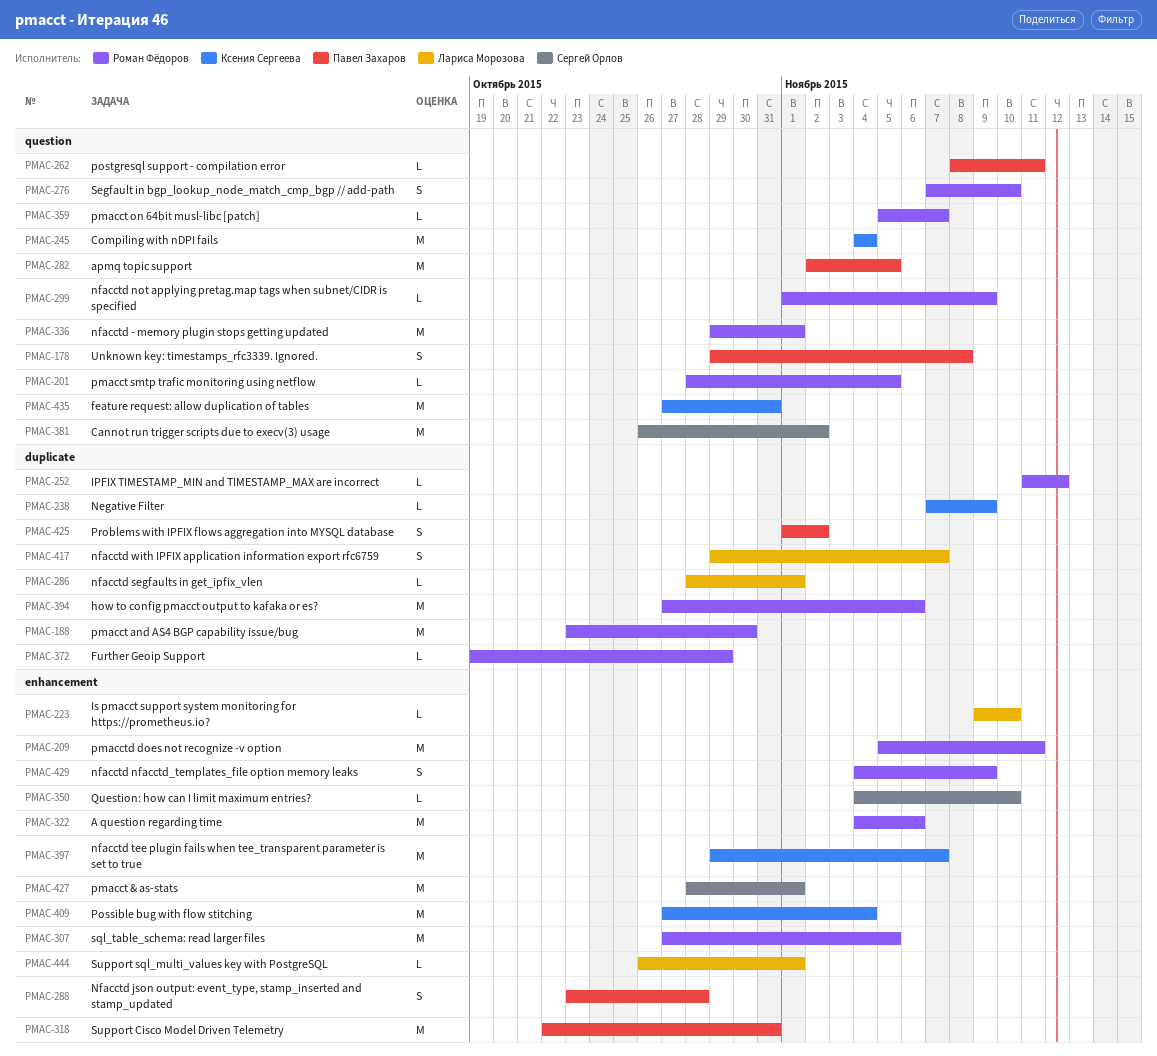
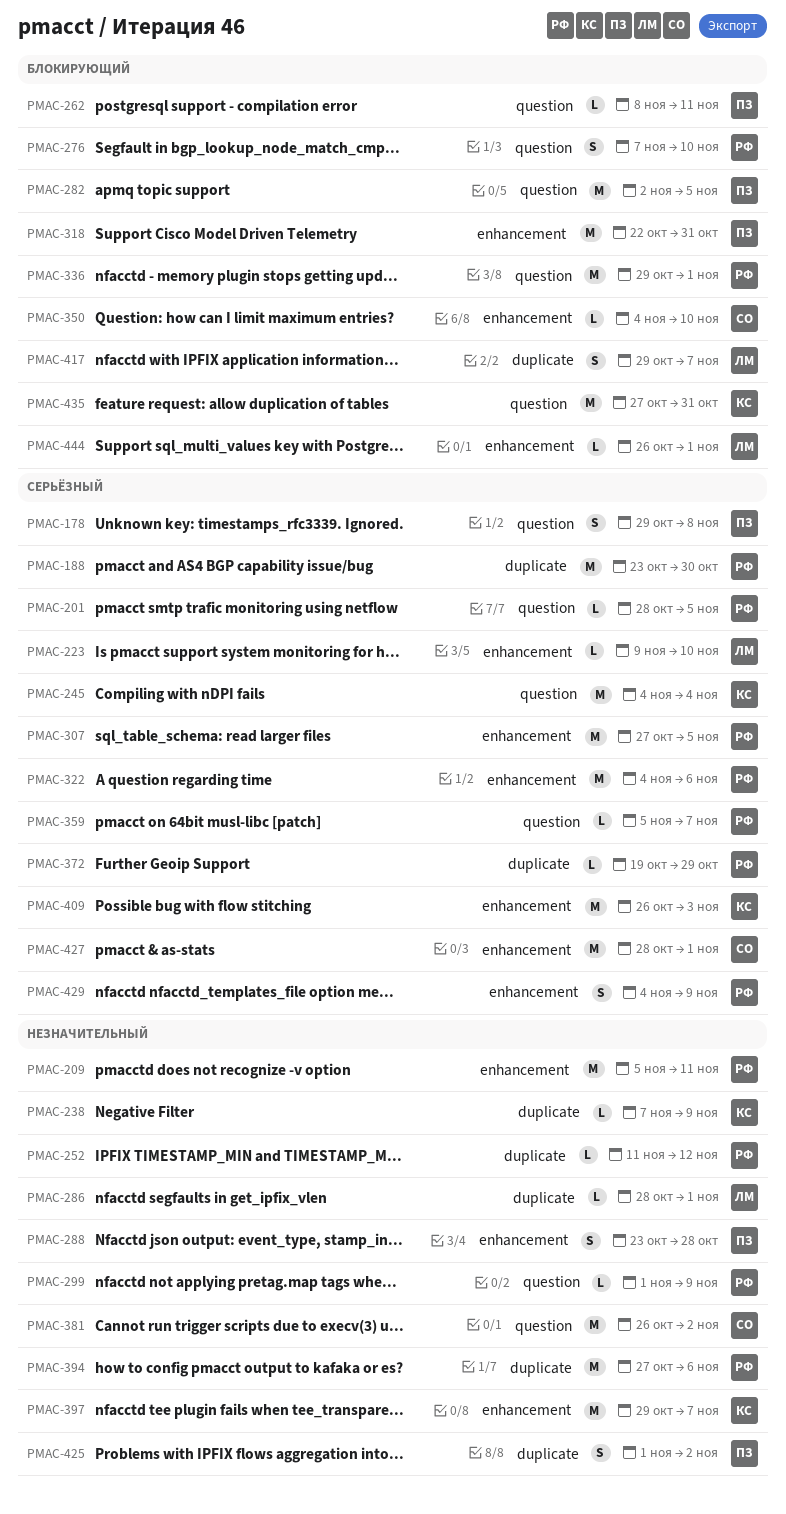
PMAC-409, start: Oct 27 -> Oct 26
PMAC-409, due: Nov 4 -> Nov 3

